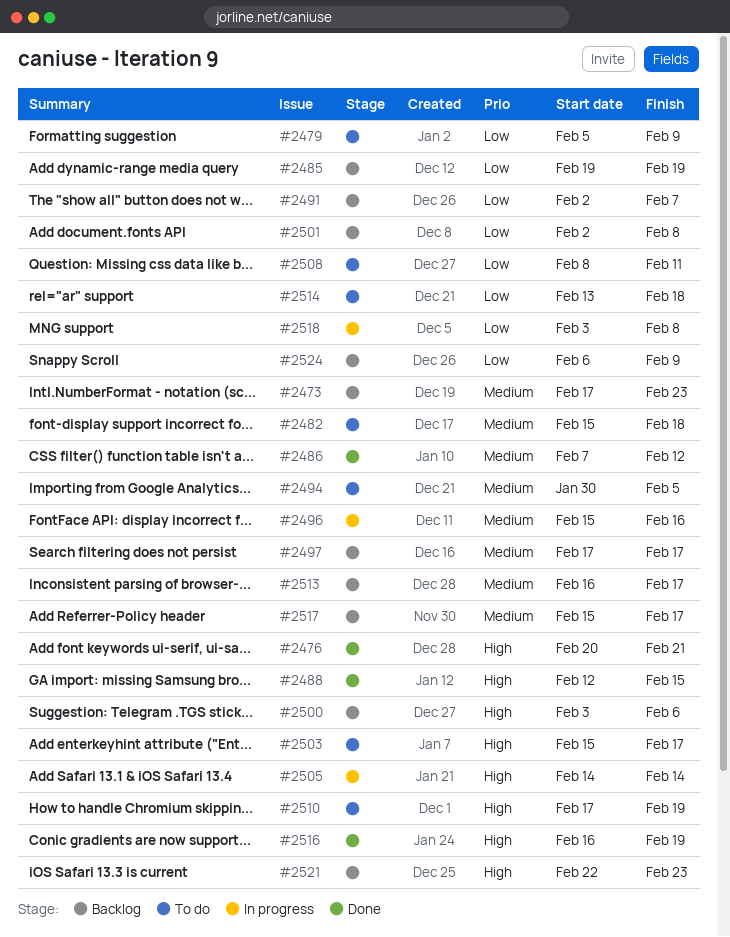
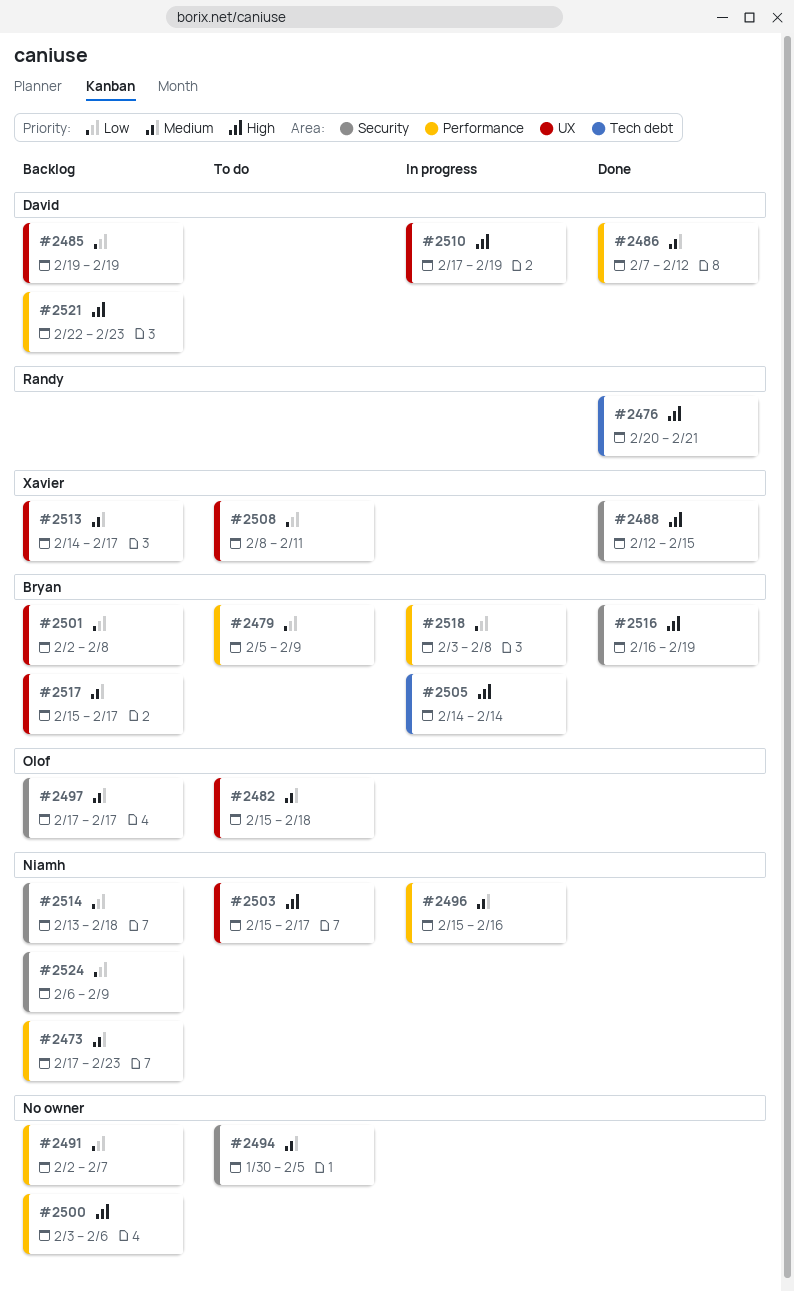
#2510, status: To do -> In progress
#2513, start: Feb 16 -> Feb 14
#2514, status: To do -> Backlog

